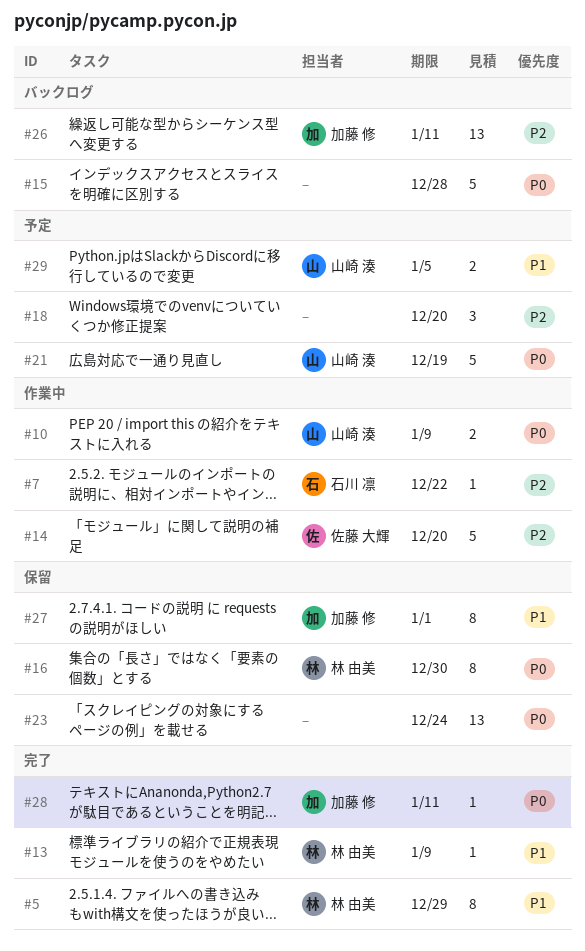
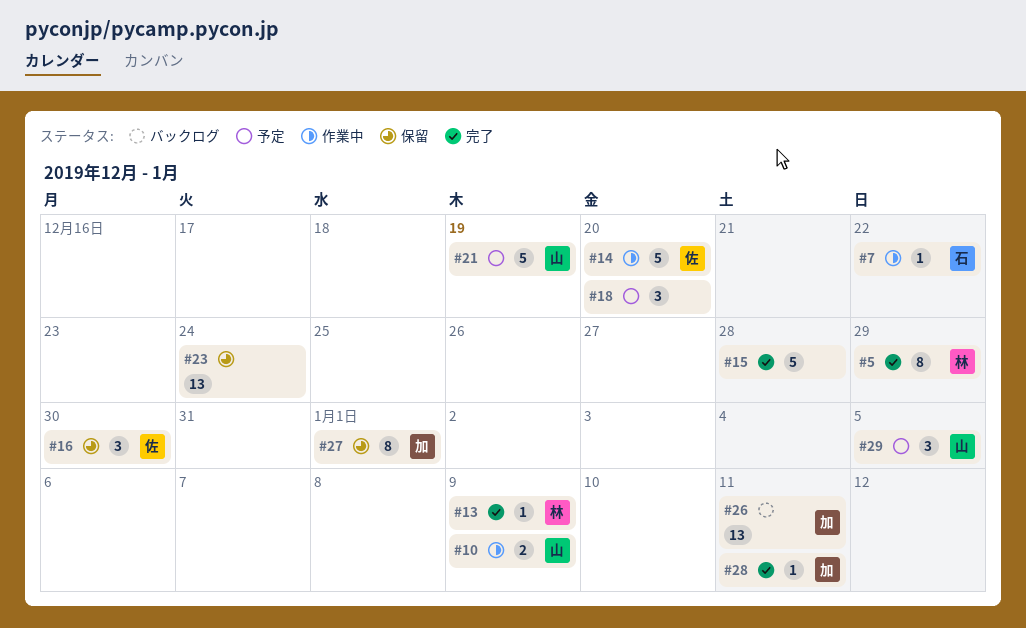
#15, status: バックログ -> 完了
#16, owner: 林 由美 -> 佐藤 大輝
#16, estimate: 8 -> 3
#29, estimate: 2 -> 3

